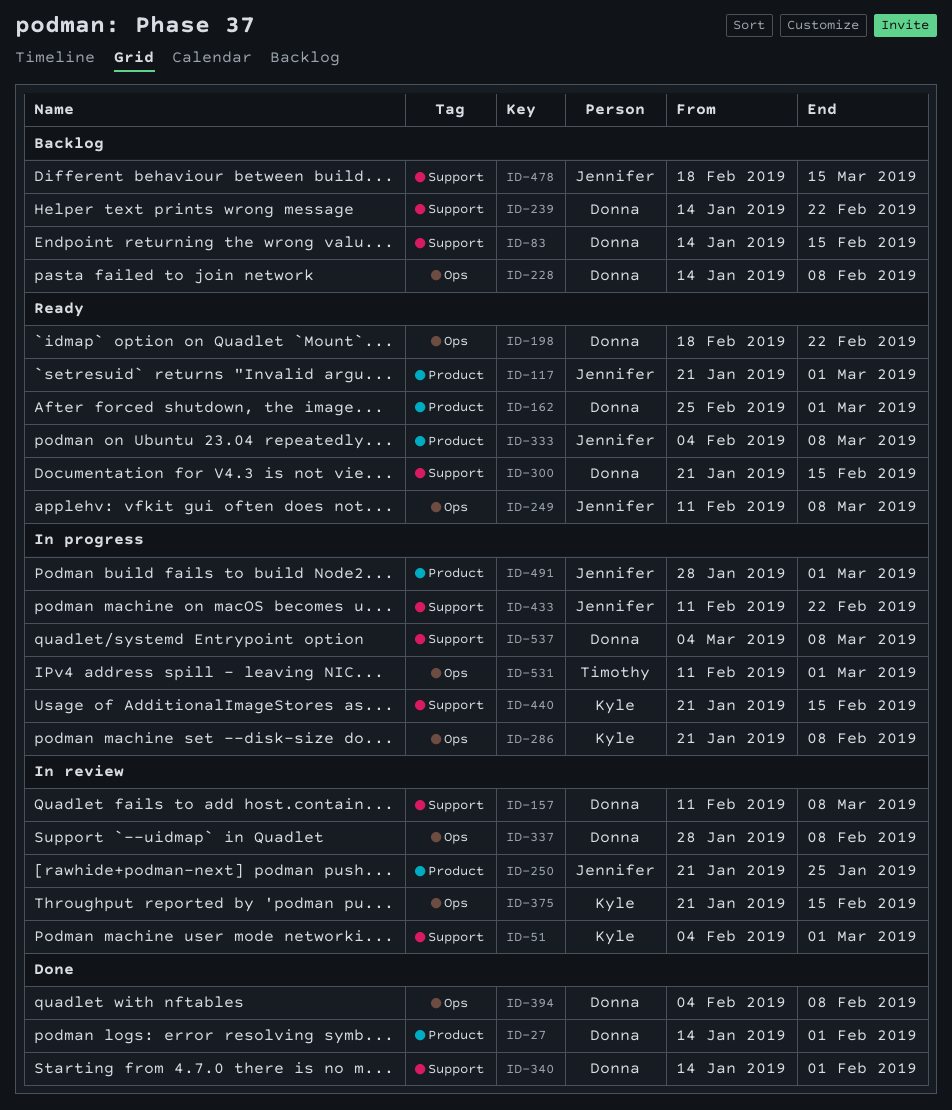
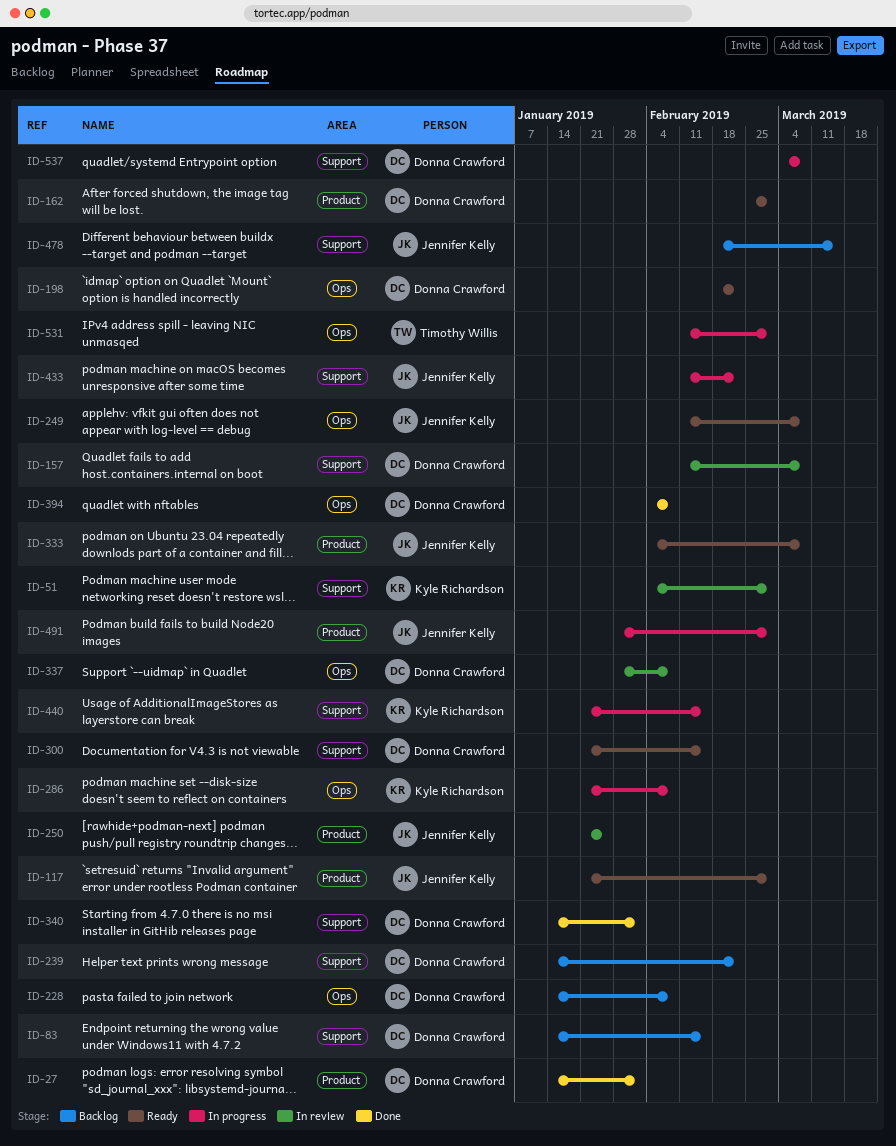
ID-375: present -> none

